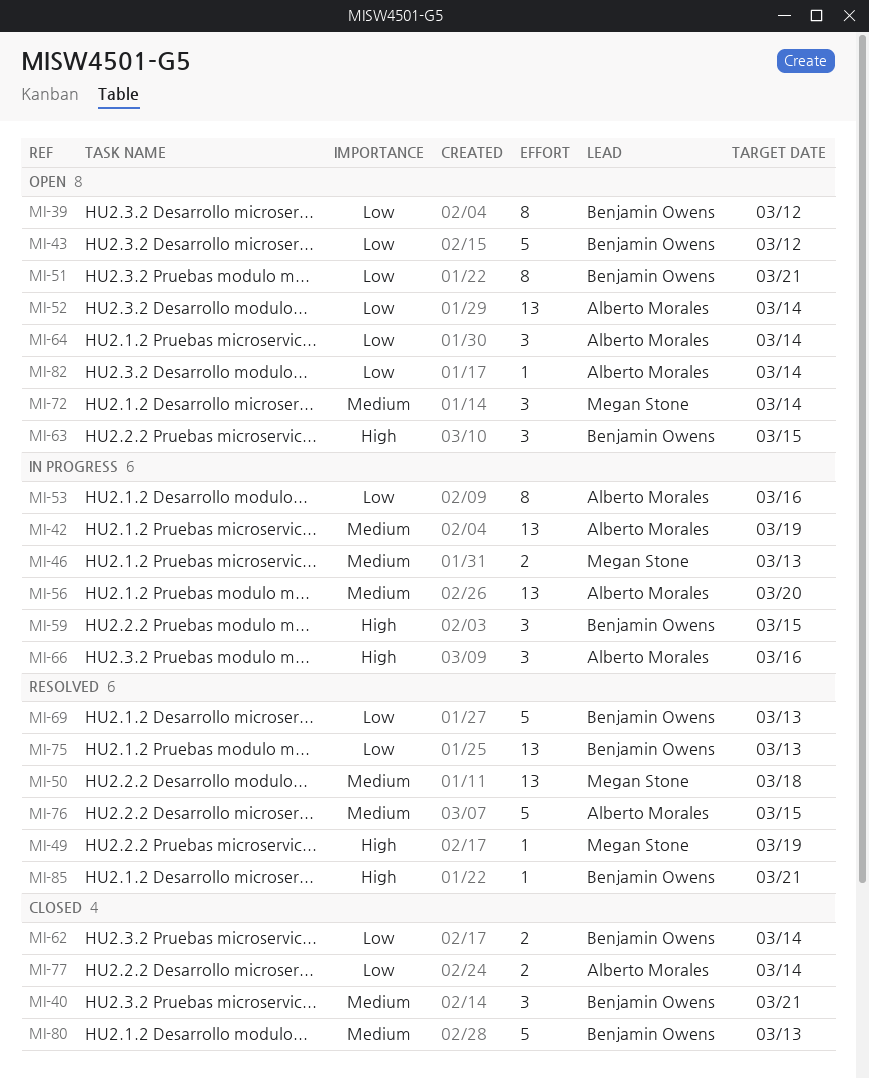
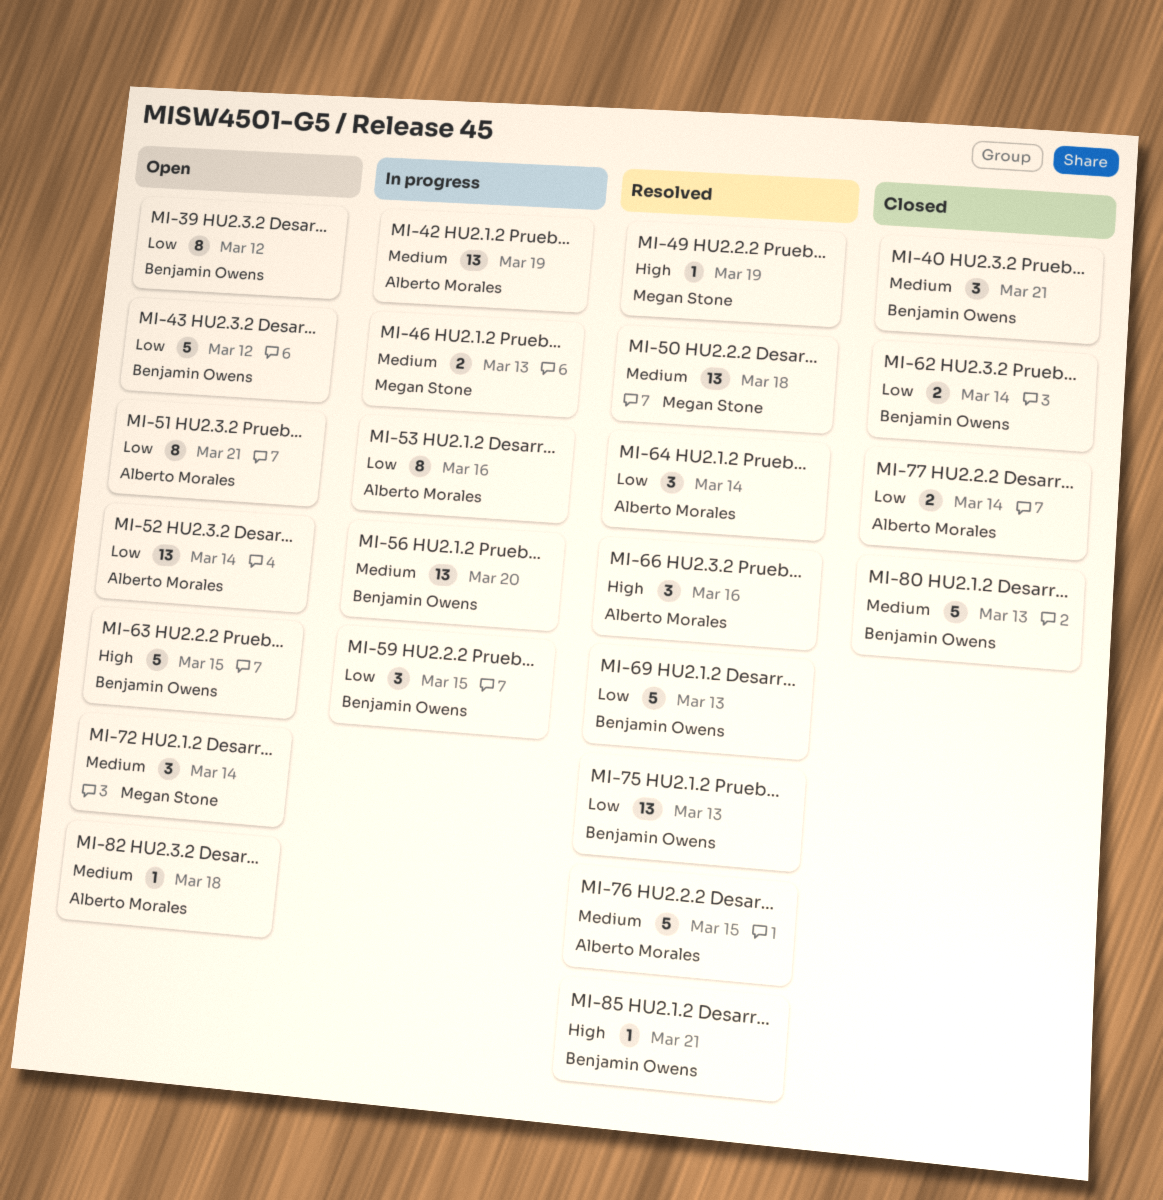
MI-51, owner: Benjamin Owens -> Alberto Morales
MI-56, owner: Alberto Morales -> Benjamin Owens
MI-59, priority: High -> Low
MI-63, estimate: 3 -> 5
MI-64, status: Open -> Resolved
MI-66, status: In progress -> Resolved
MI-82, priority: Low -> Medium
MI-82, due: Mar 14 -> Mar 18

